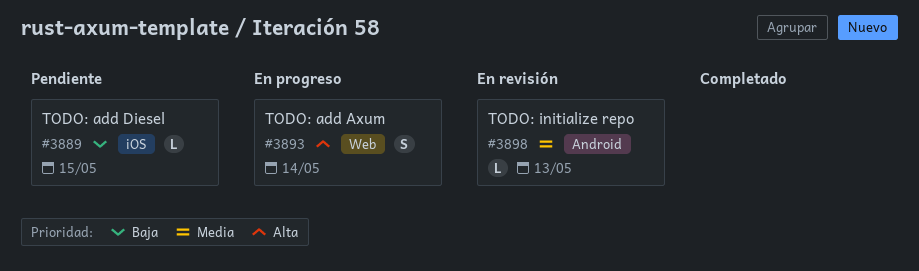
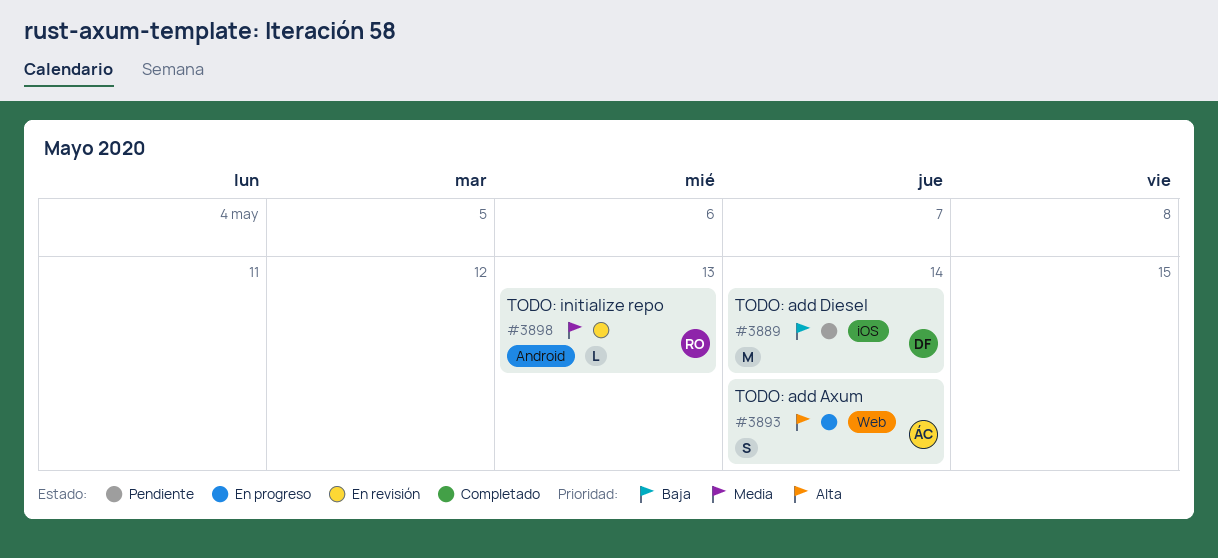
#3889, estimate: L -> M
#3889, due: May 15 -> May 14

